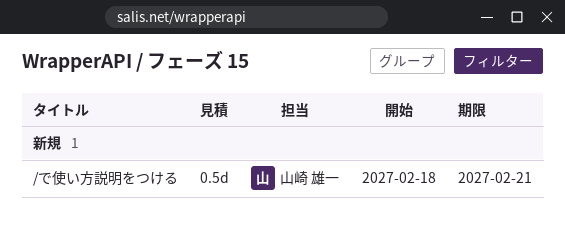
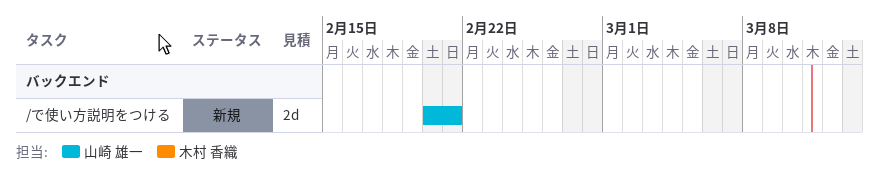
/で使い方説明をつける, estimate: 0.5d -> 2d
/で使い方説明をつける, start: Feb 18 -> Feb 20

